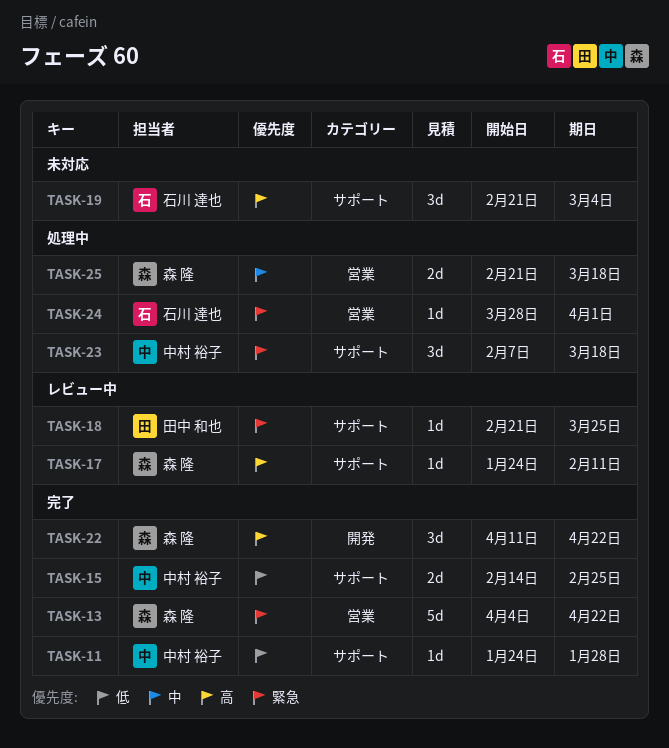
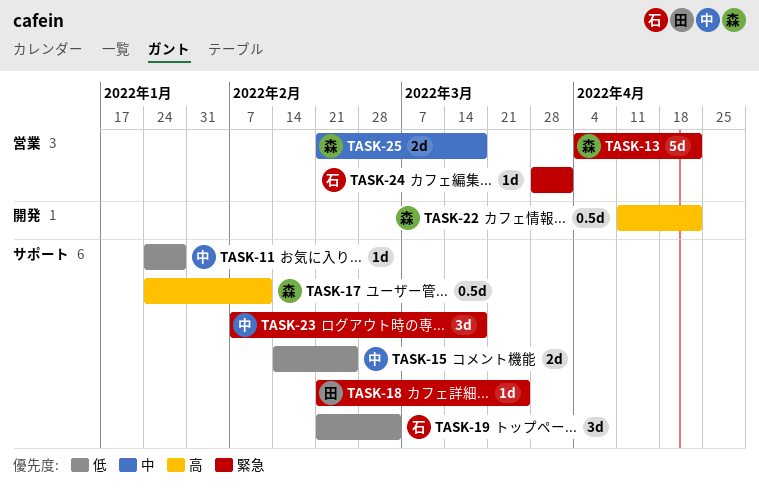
TASK-17, estimate: 1d -> 0.5d
TASK-19, priority: 高 -> 低
TASK-22, estimate: 3d -> 0.5d

